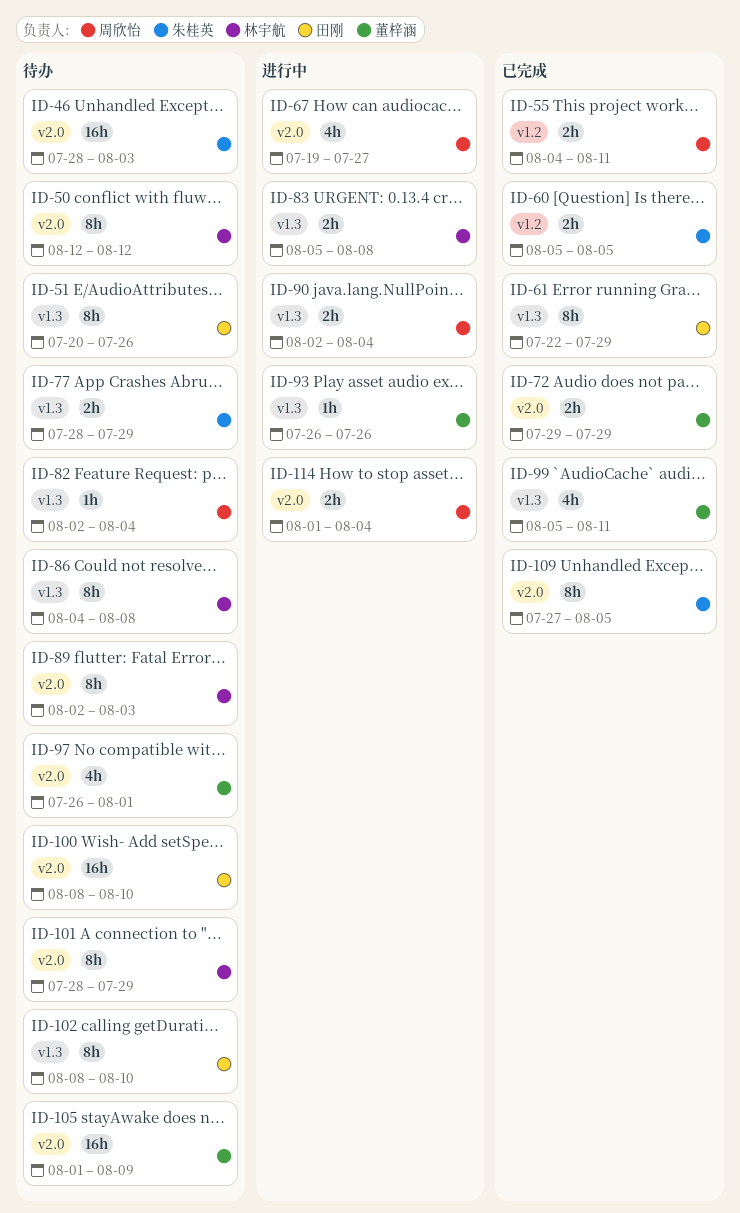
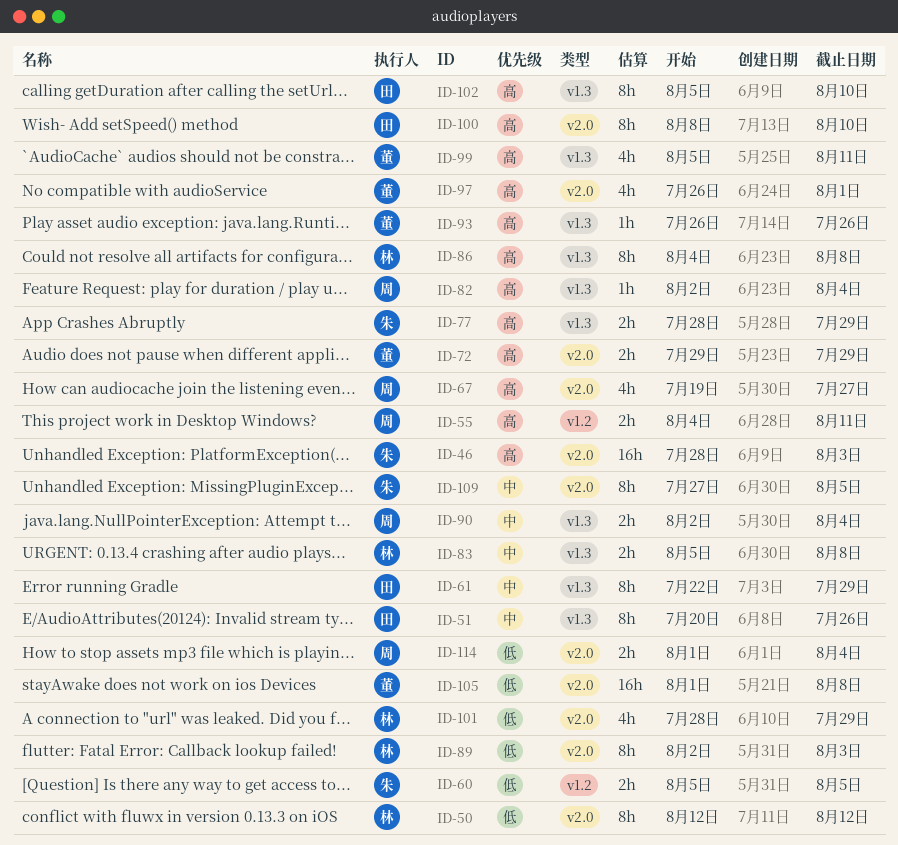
ID-100, estimate: 16h -> 8h
ID-101, estimate: 8h -> 4h
ID-102, start: Aug 8 -> Aug 5
ID-105, due: Aug 9 -> Aug 8

